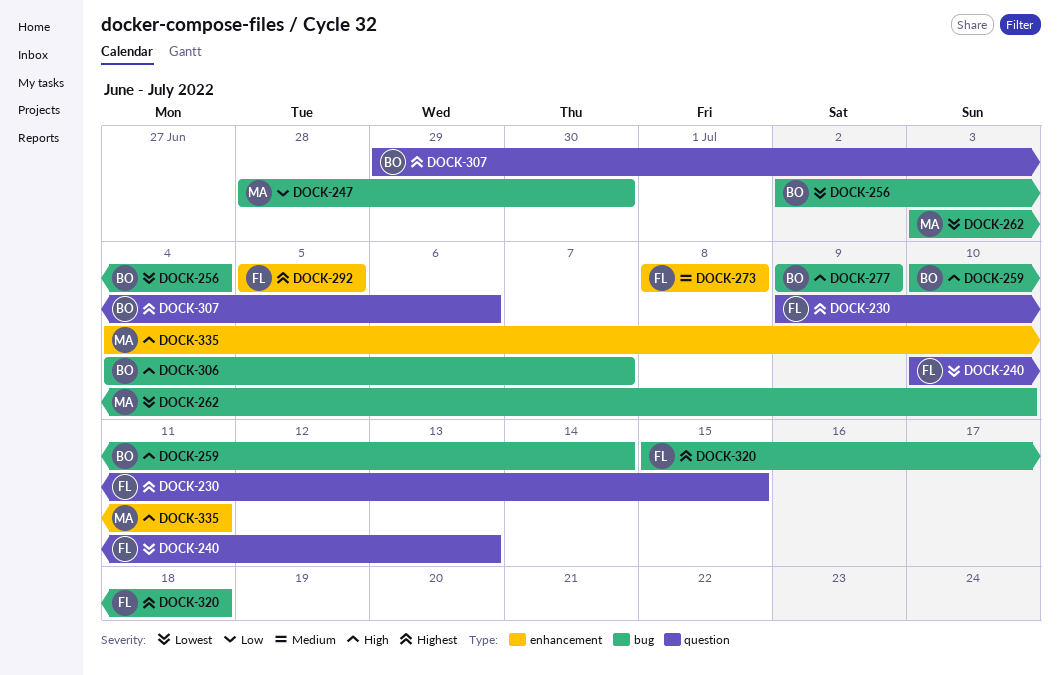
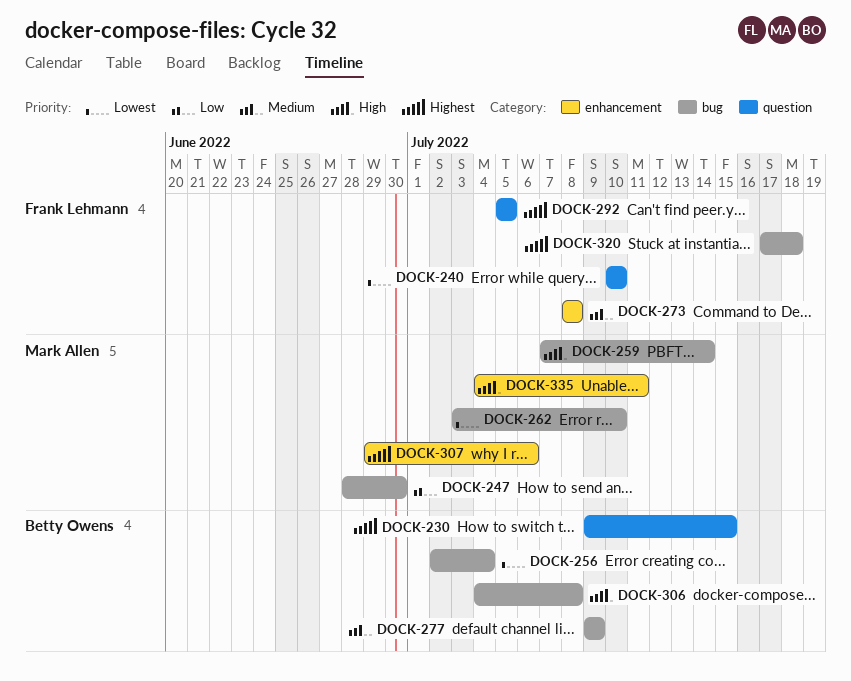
DOCK-230, owner: Frank Lehmann -> Betty Owens
DOCK-240, due: Jul 13 -> Jul 10
DOCK-259, owner: Betty Owens -> Mark Allen
DOCK-259, start: Jul 10 -> Jul 7
DOCK-277, priority: High -> Medium
DOCK-292, label: enhancement -> question
DOCK-306, due: Jul 7 -> Jul 8
DOCK-307, owner: Betty Owens -> Mark Allen
DOCK-307, label: question -> enhancement
DOCK-320, start: Jul 15 -> Jul 17

